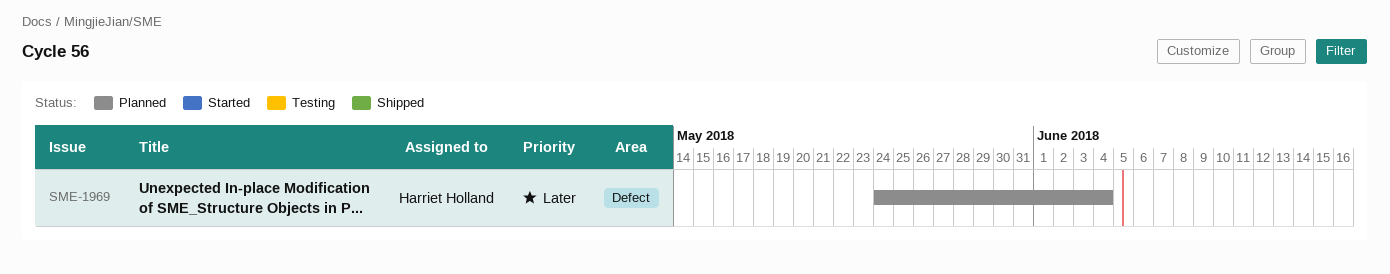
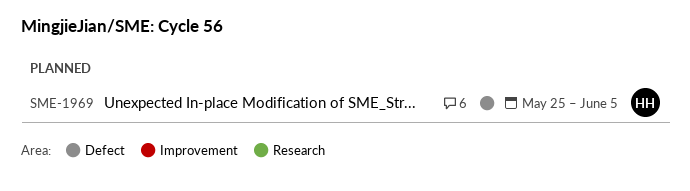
SME-1969, start: May 24 -> May 25
SME-1969, due: Jun 4 -> Jun 5

